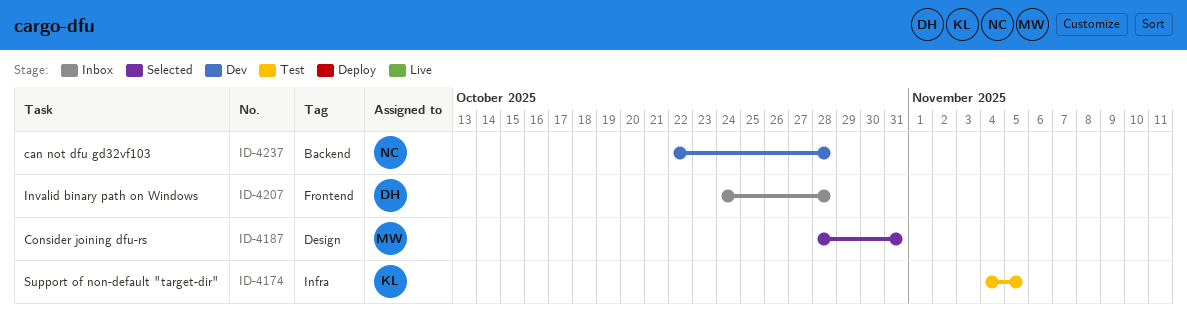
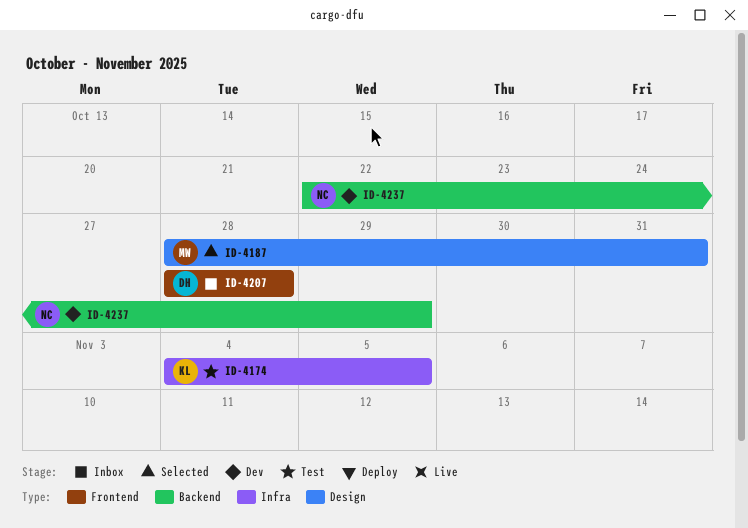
ID-4207, start: Oct 24 -> Oct 28
ID-4237, due: Oct 28 -> Oct 29

